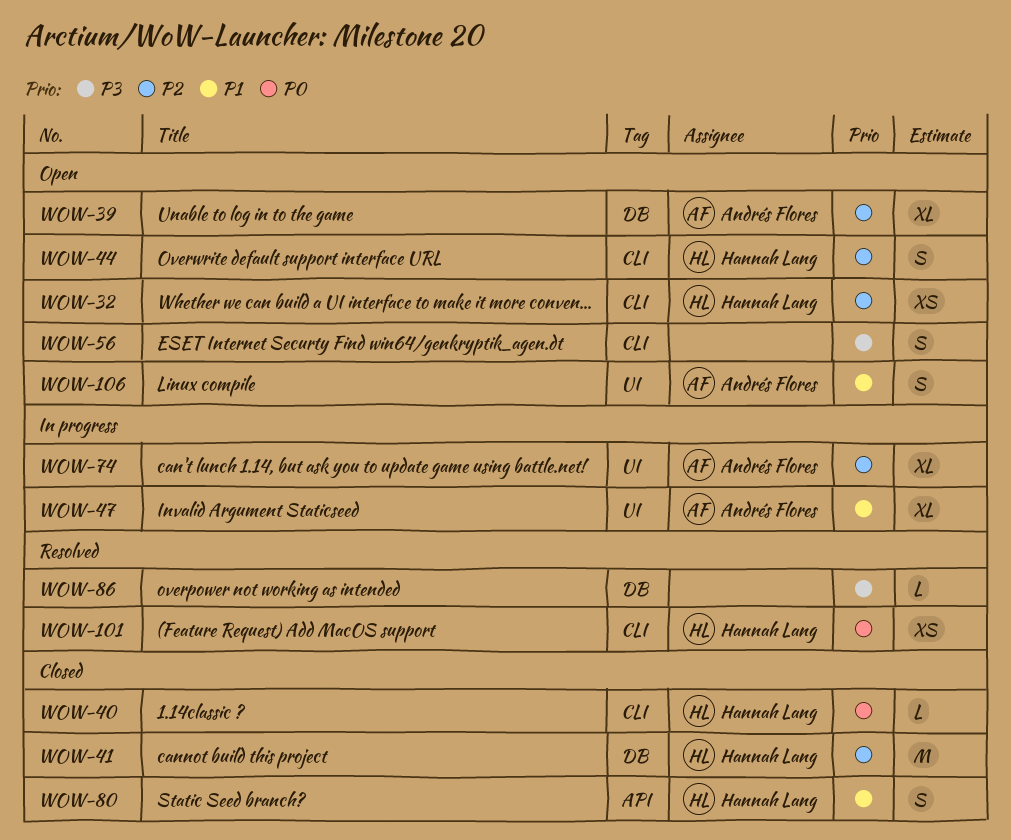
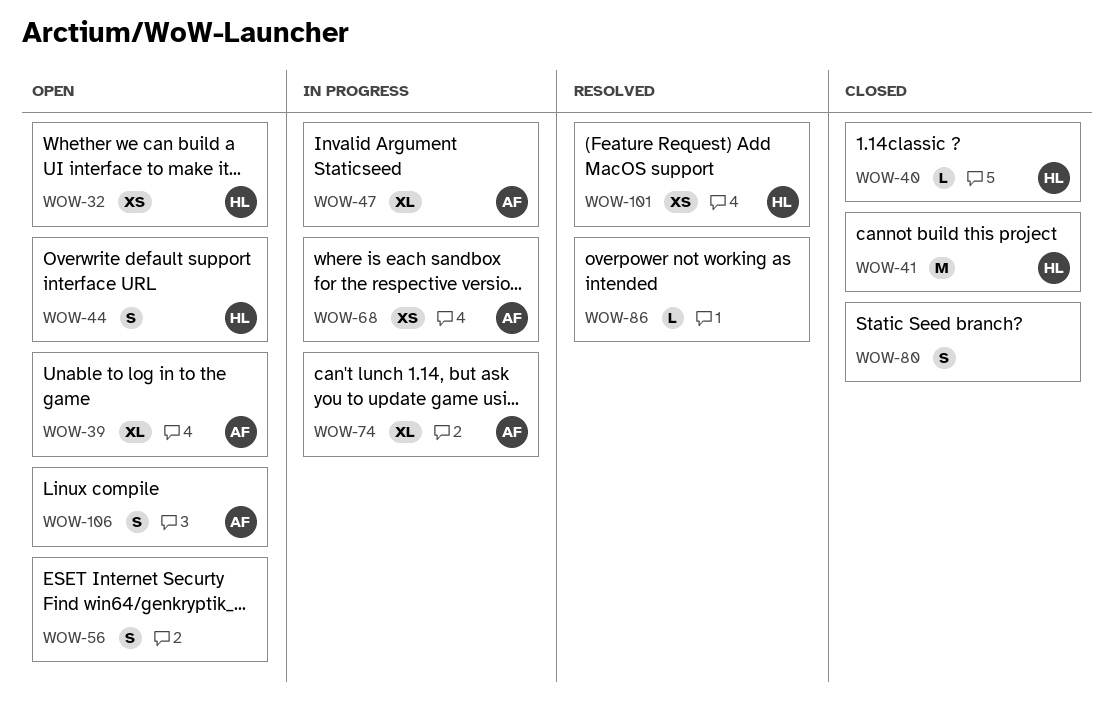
WOW-68: none -> present
WOW-80, owner: Hannah Lang -> none

